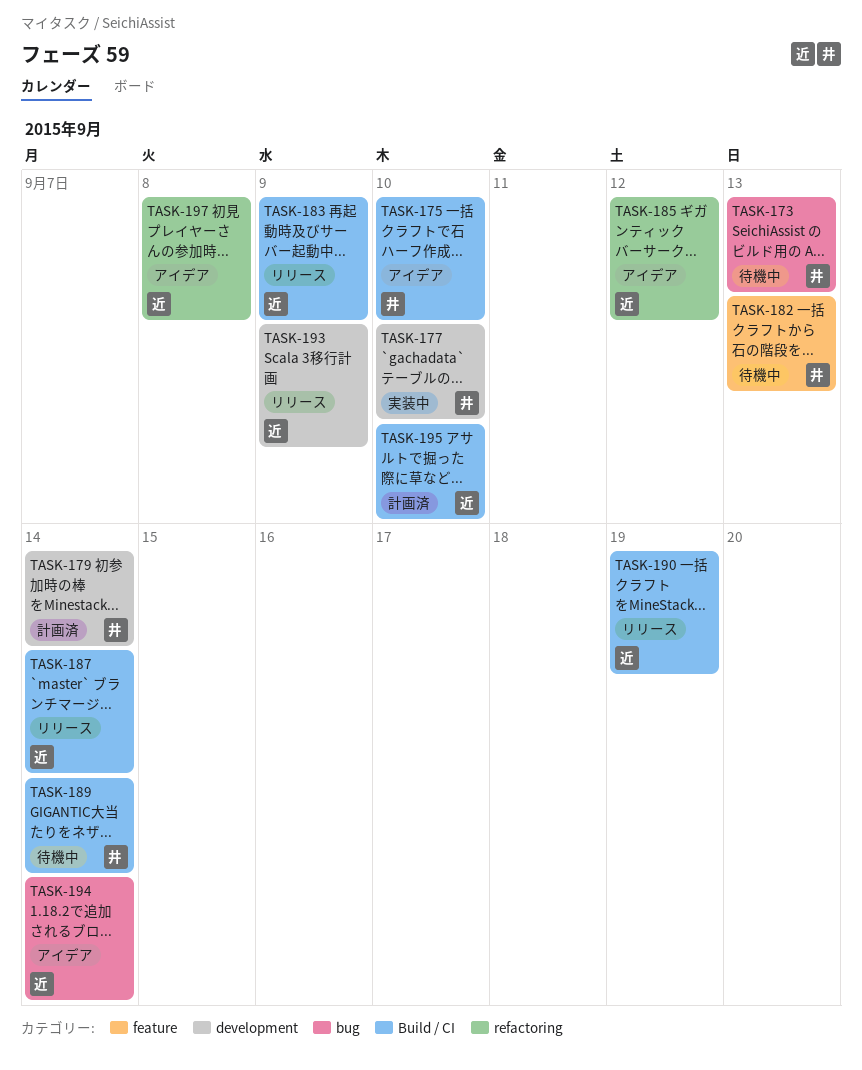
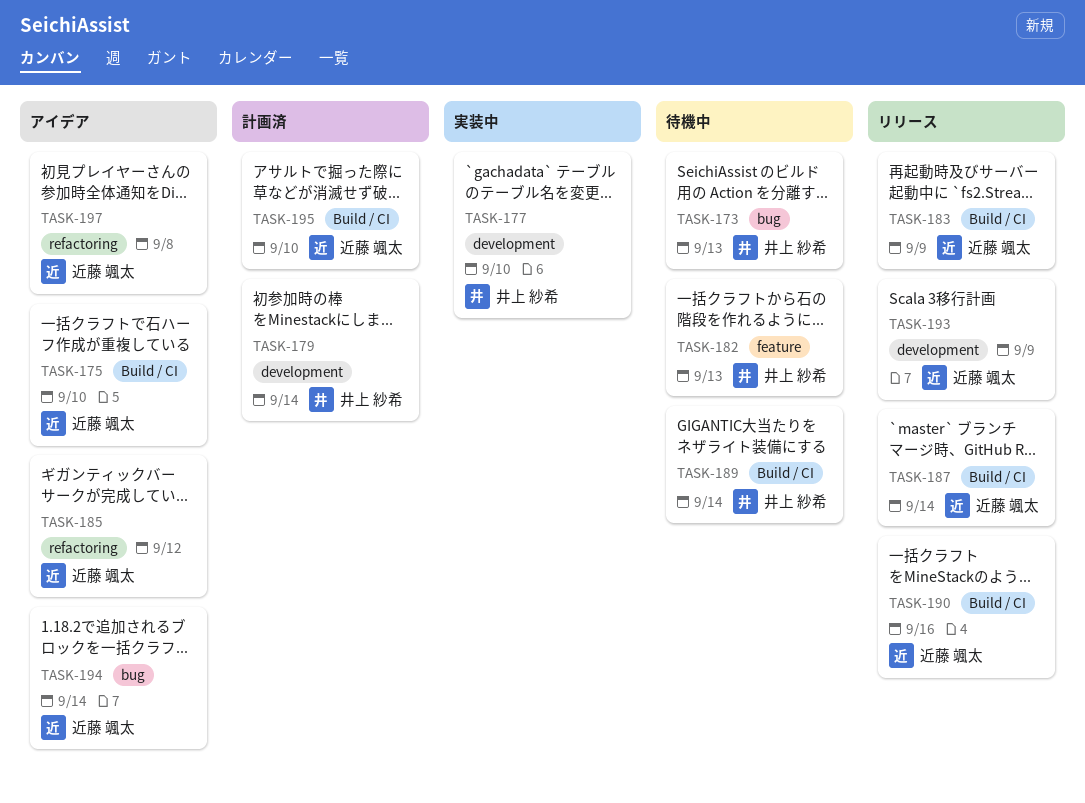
TASK-175, owner: 井上 紗希 -> 近藤 颯太
TASK-190, due: Sep 19 -> Sep 16

